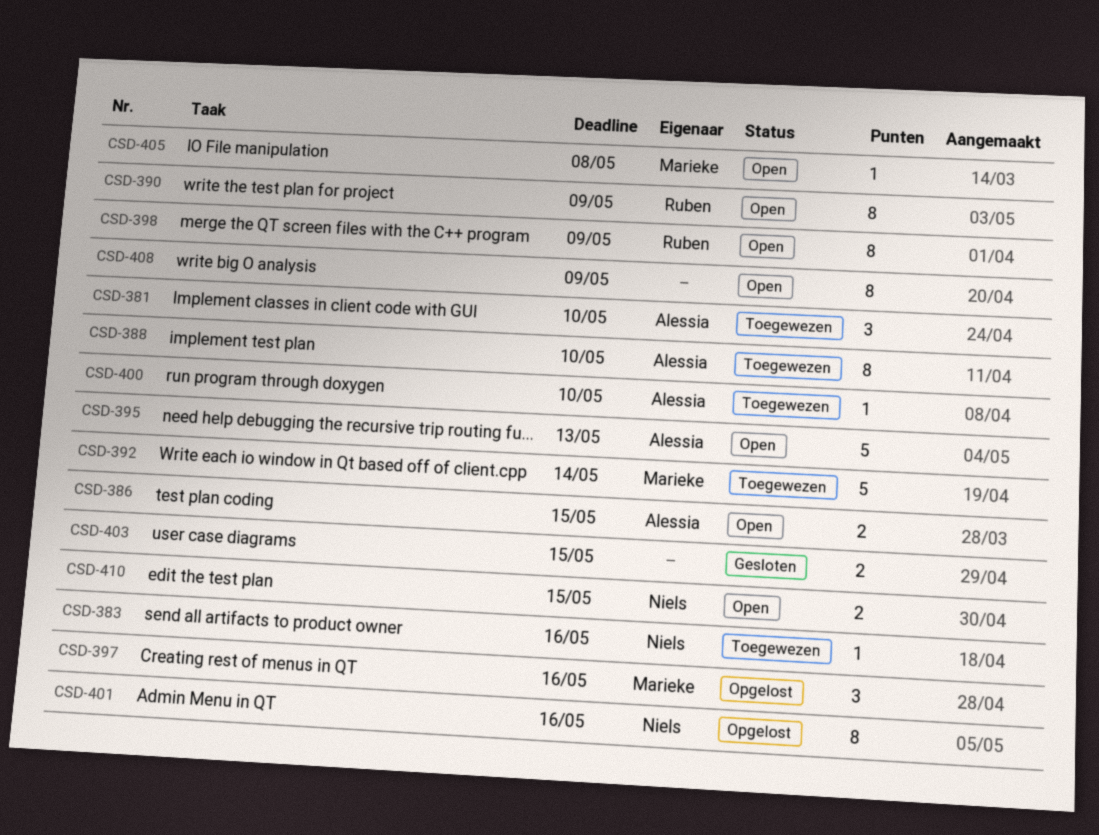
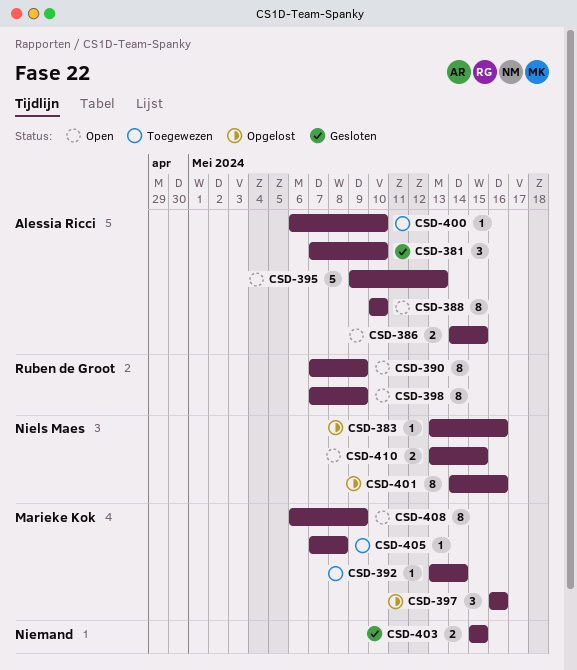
CSD-381, status: Toegewezen -> Gesloten
CSD-383, status: Toegewezen -> Opgelost
CSD-388, status: Toegewezen -> Open
CSD-392, estimate: 5 -> 1
CSD-405, status: Open -> Toegewezen
CSD-408, owner: none -> Marieke Kok

